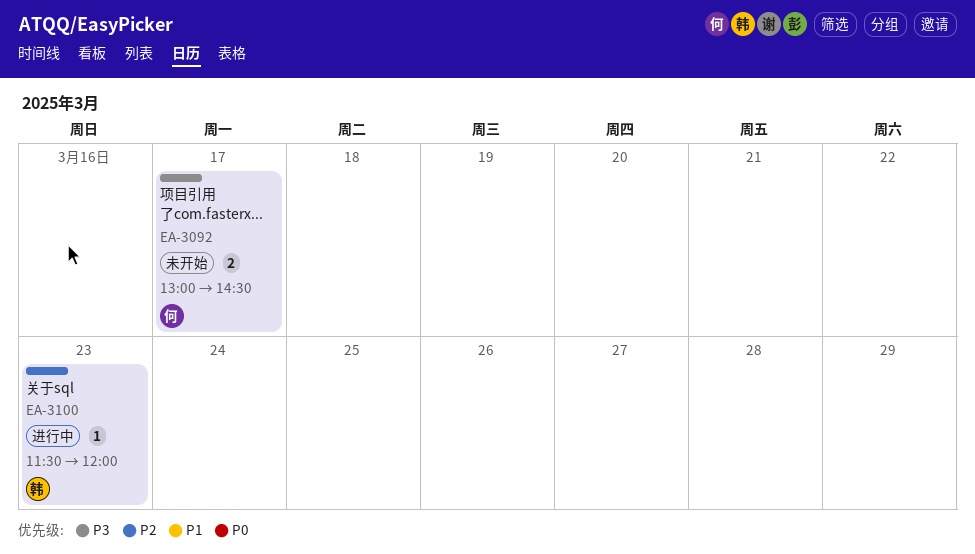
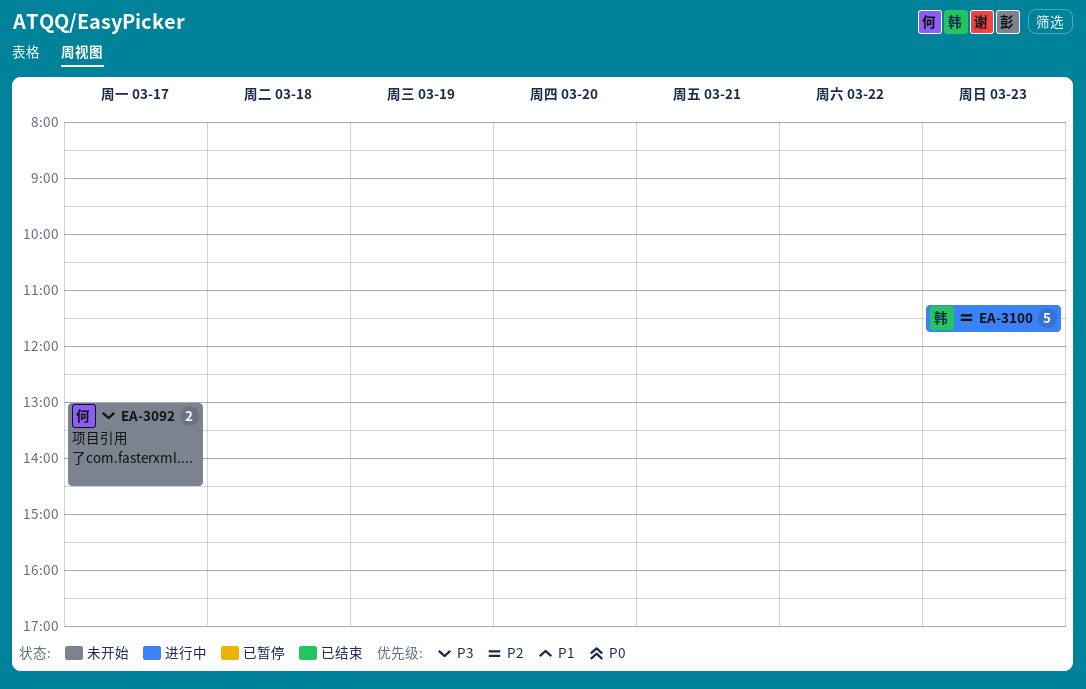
EA-3100, estimate: 1 -> 5
EA-3100, begins: 11:30 -> 11:15
EA-3100, ends: 12:00 -> 11:45

